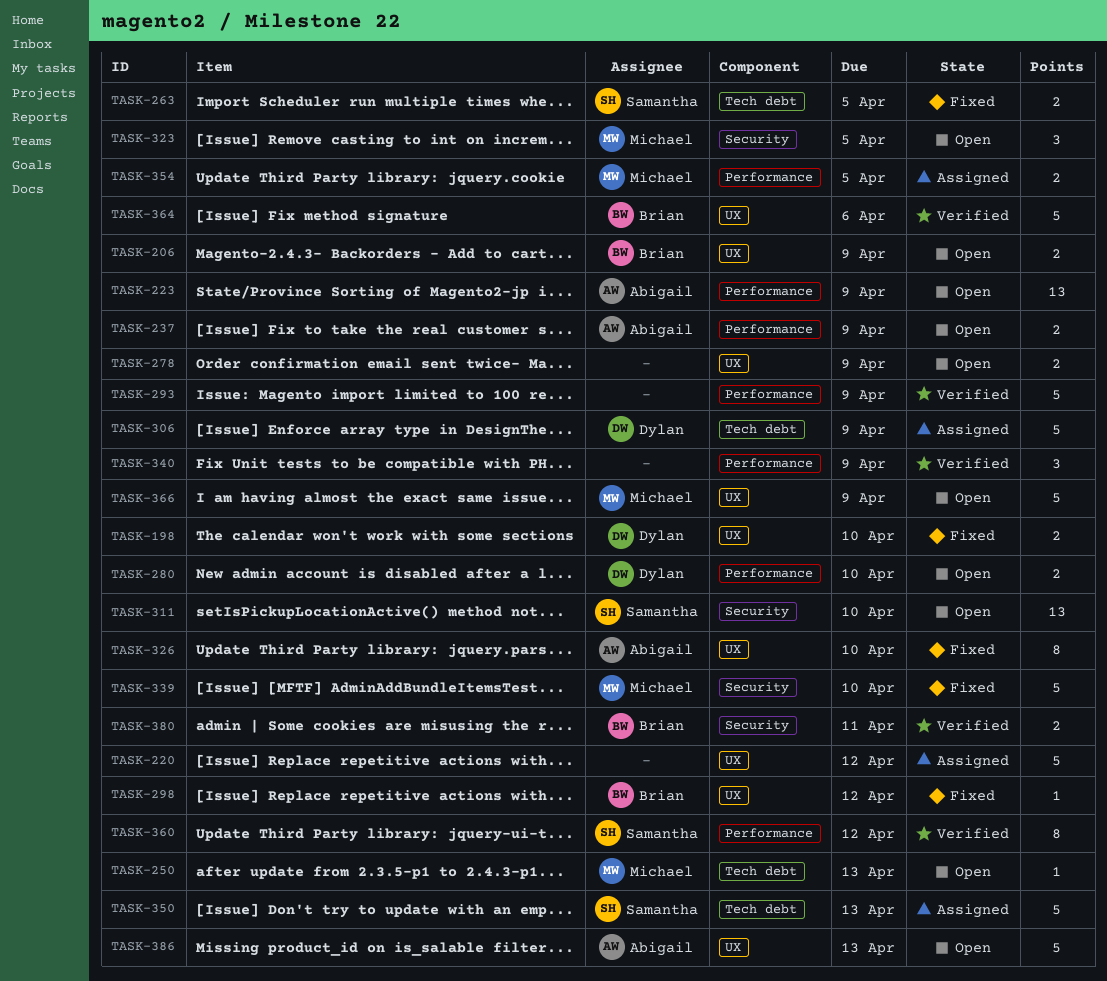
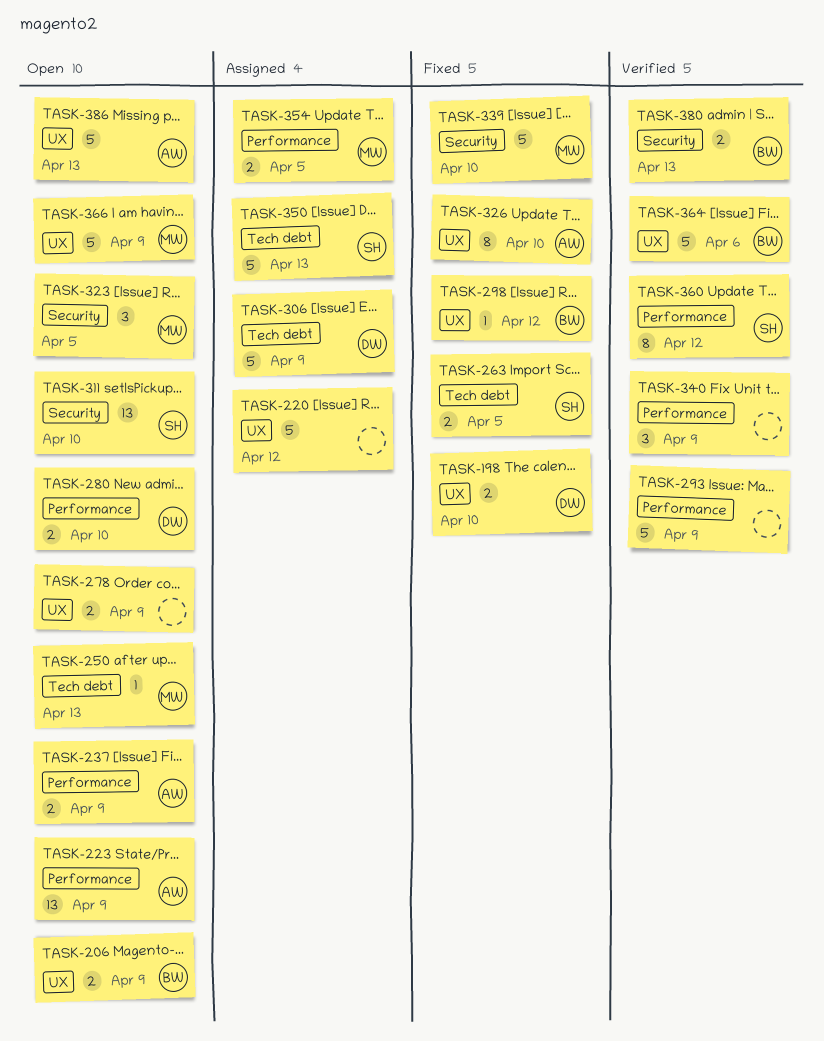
TASK-380, due: Apr 11 -> Apr 13

